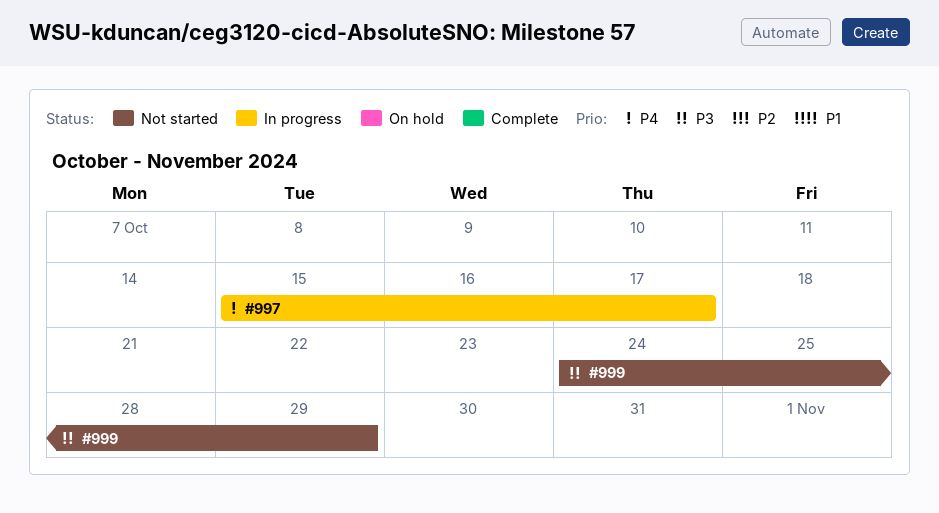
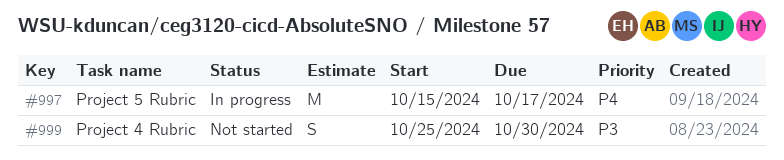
#999, start: Oct 24 -> Oct 25
#999, due: Oct 29 -> Oct 30

